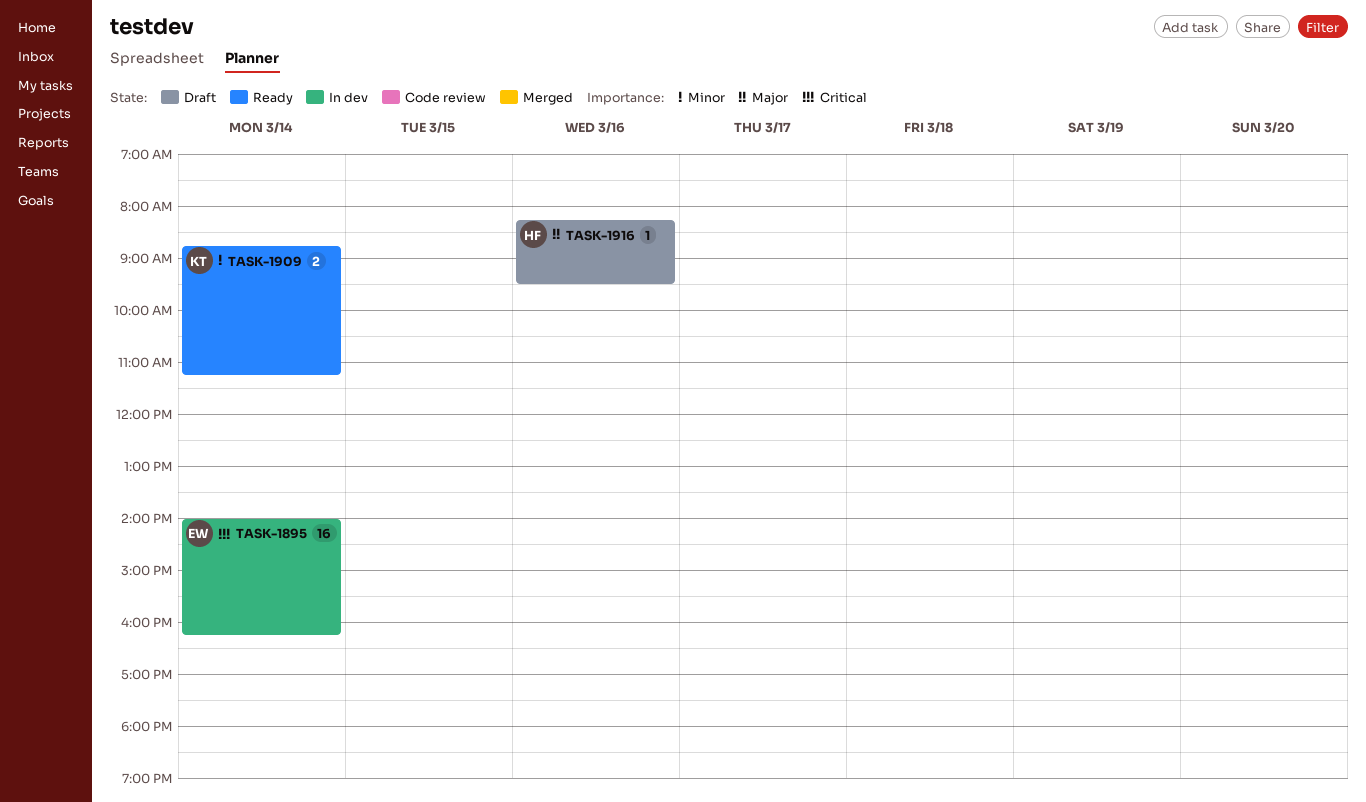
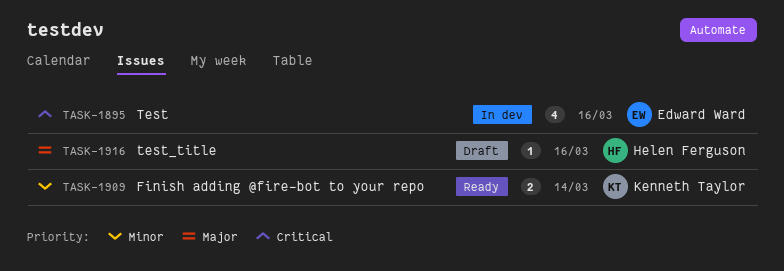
TASK-1895, estimate: 16 -> 4
TASK-1895, day: Mar 14 -> Mar 16

